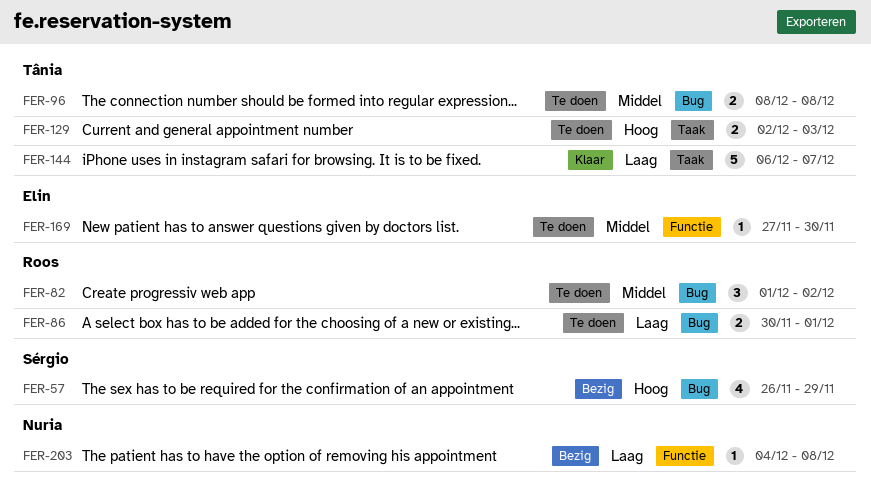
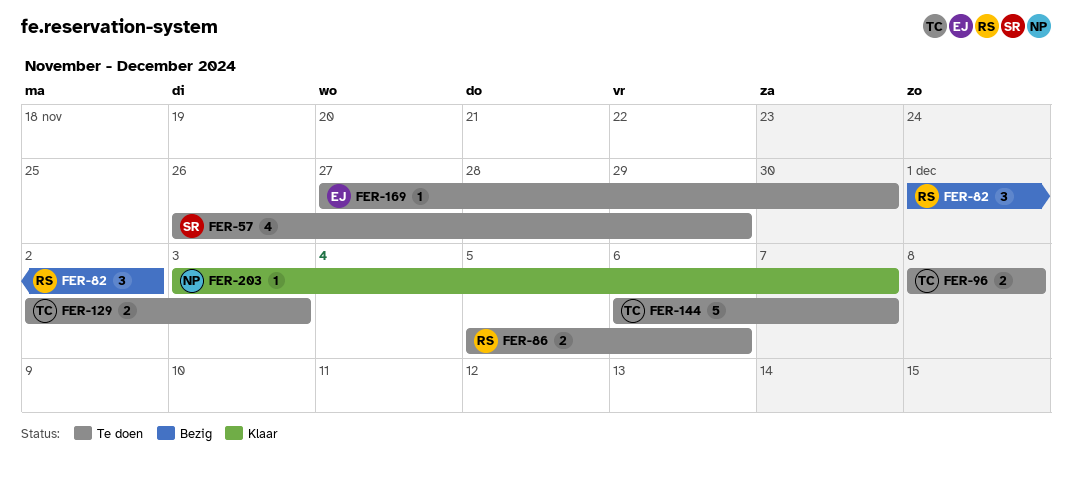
FER-57, status: Bezig -> Te doen
FER-82, status: Te doen -> Bezig
FER-86, start: Nov 30 -> Dec 5
FER-86, due: Dec 1 -> Dec 6
FER-144, status: Klaar -> Te doen
FER-203, status: Bezig -> Klaar
FER-203, start: Dec 4 -> Dec 3
FER-203, due: Dec 8 -> Dec 7

